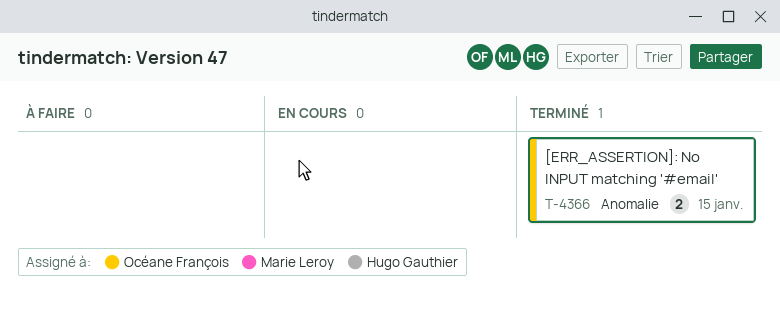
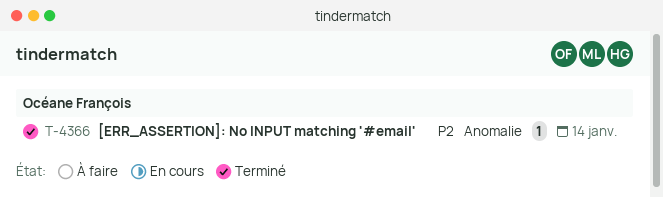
T-4366, estimate: 2 -> 1
T-4366, due: Jan 15 -> Jan 14

